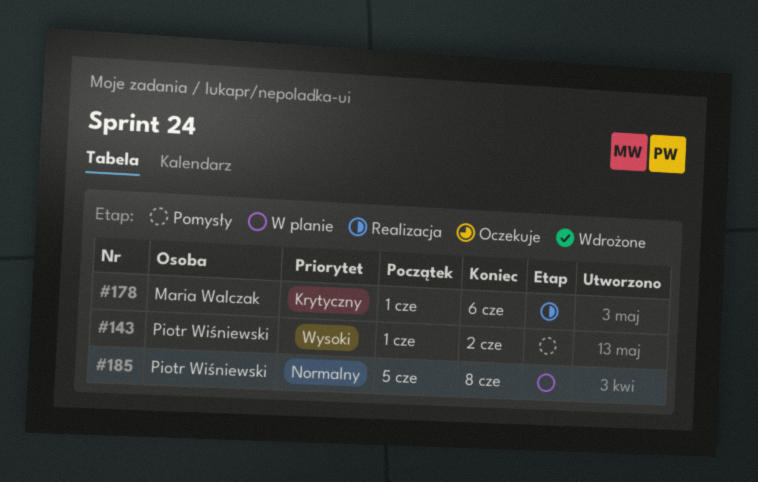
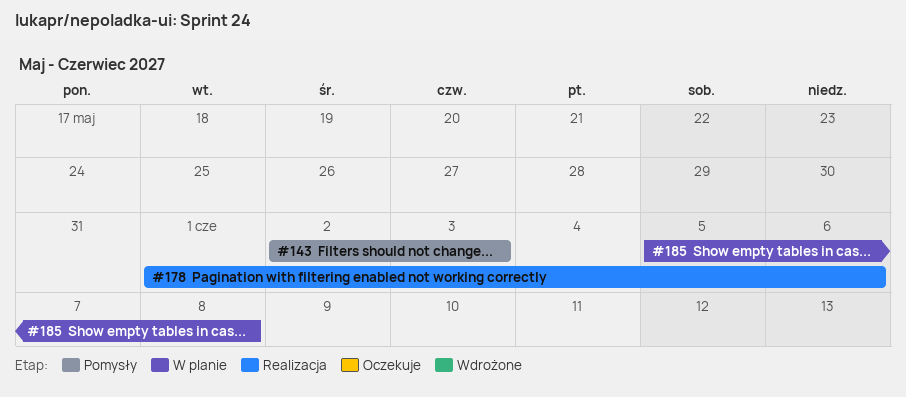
#143, start: Jun 1 -> Jun 2
#143, due: Jun 2 -> Jun 3

